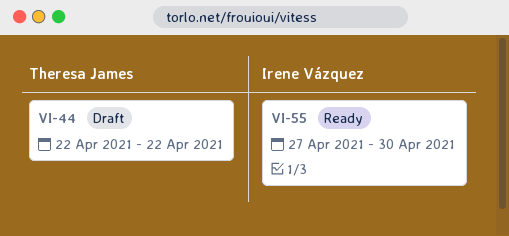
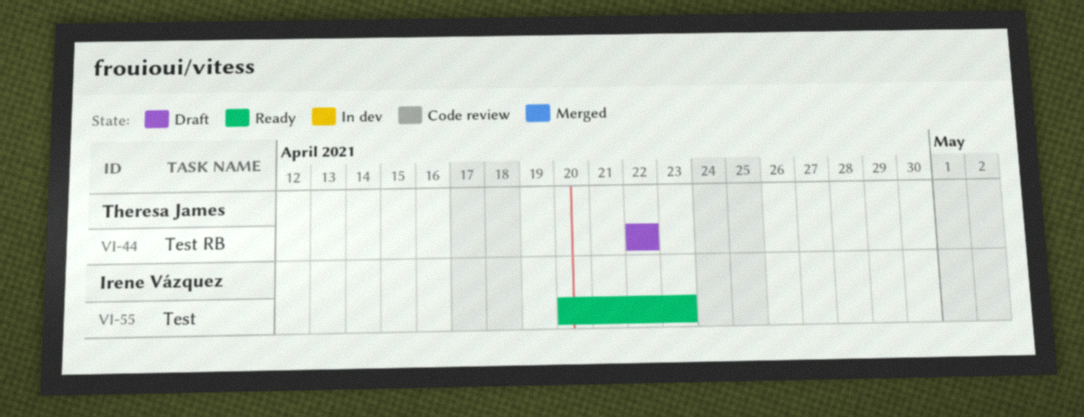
VI-55, start: Apr 27 -> Apr 20
VI-55, due: Apr 30 -> Apr 23

